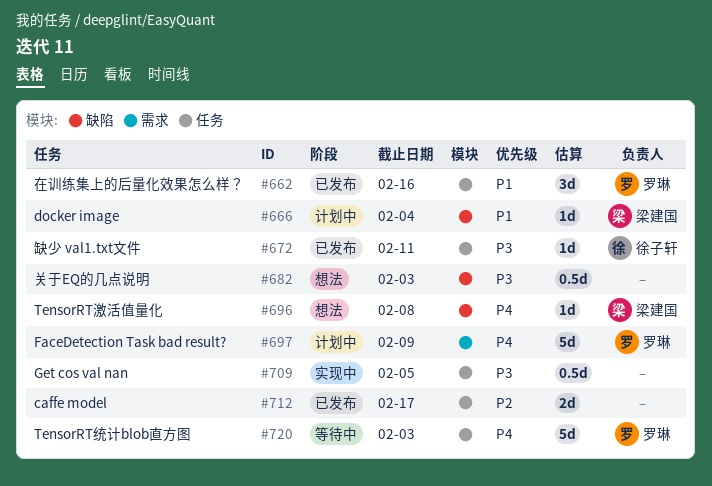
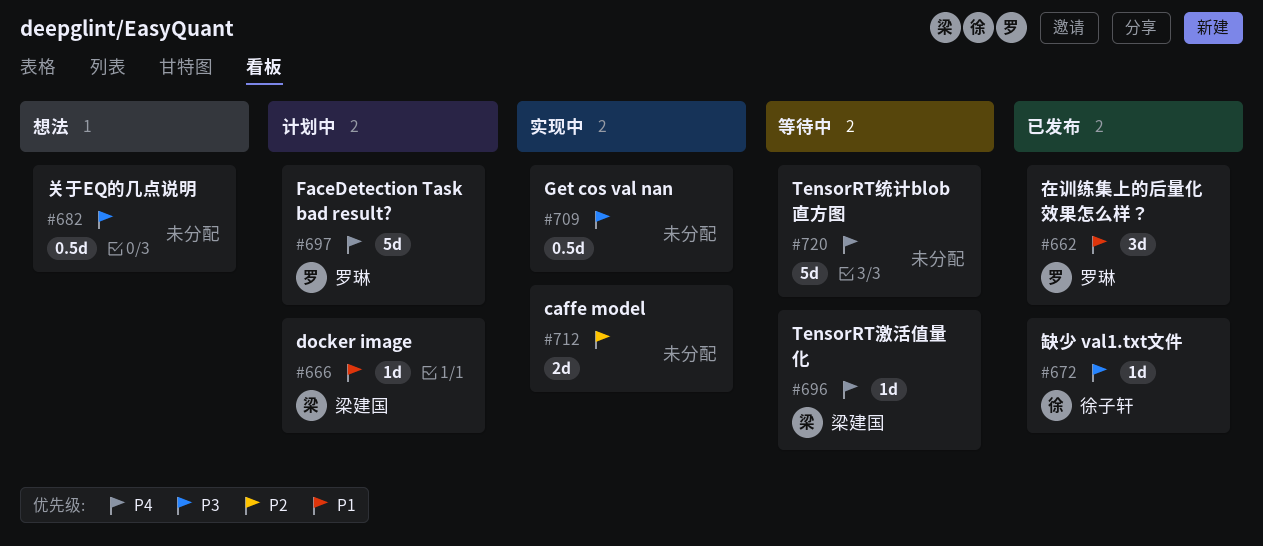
#696, status: 想法 -> 等待中
#712, status: 已发布 -> 实现中
#720, owner: 罗琳 -> none

